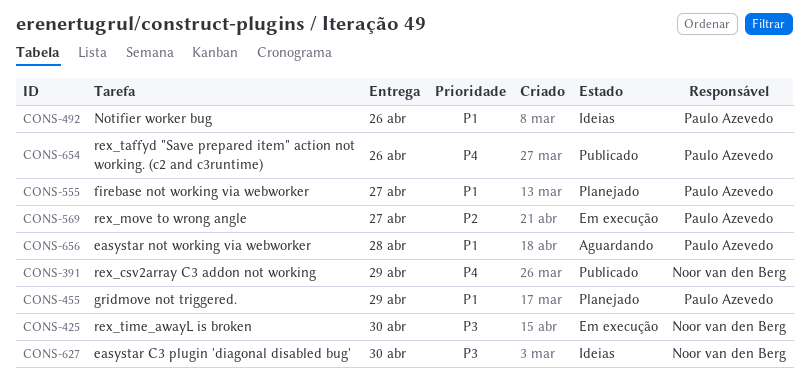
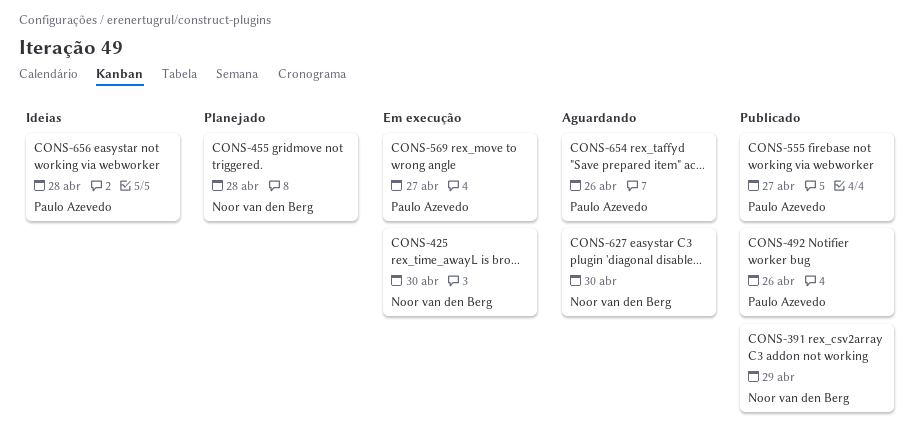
CONS-455, owner: Paulo Azevedo -> Noor van den Berg
CONS-455, due: Apr 29 -> Apr 28
CONS-492, status: Ideias -> Publicado
CONS-555, status: Planejado -> Publicado
CONS-627, status: Ideias -> Aguardando
CONS-654, status: Publicado -> Aguardando
CONS-656, status: Aguardando -> Ideias

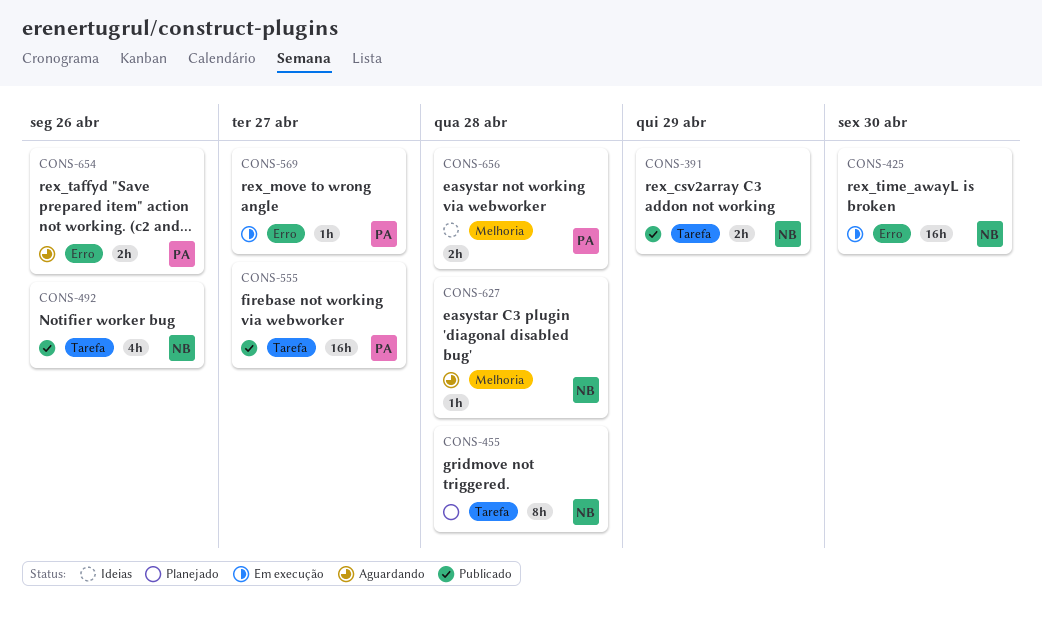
CONS-492, owner: Paulo Azevedo -> Noor van den Berg
CONS-627, due: Apr 30 -> Apr 28

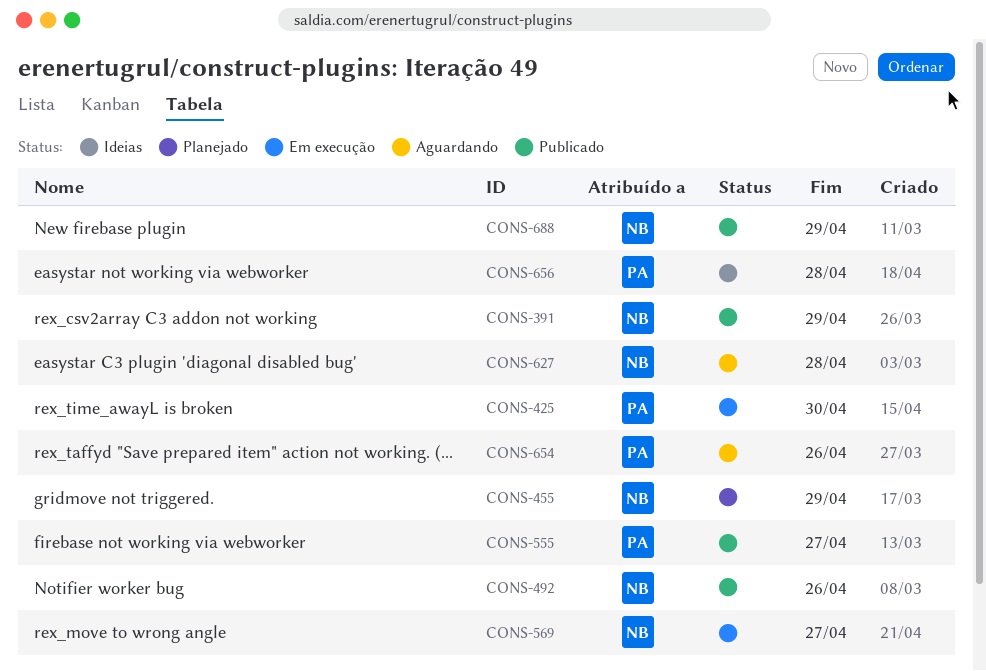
CONS-425, owner: NB -> PA
CONS-455, due: Apr 28 -> Apr 29
CONS-569, owner: PA -> NB
CONS-688: none -> present

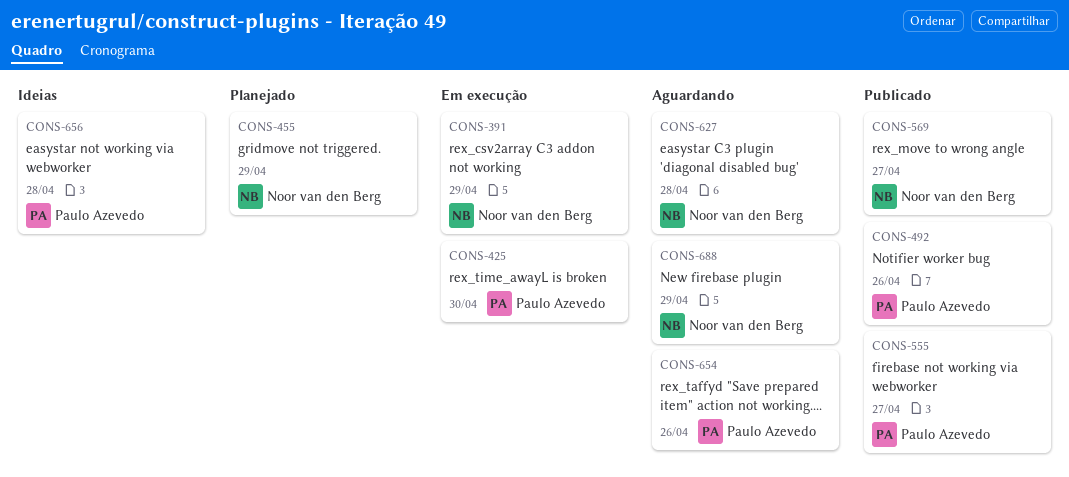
CONS-391, status: Publicado -> Em execução
CONS-492, owner: Noor van den Berg -> Paulo Azevedo
CONS-569, status: Em execução -> Publicado
CONS-688, status: Publicado -> Aguardando

